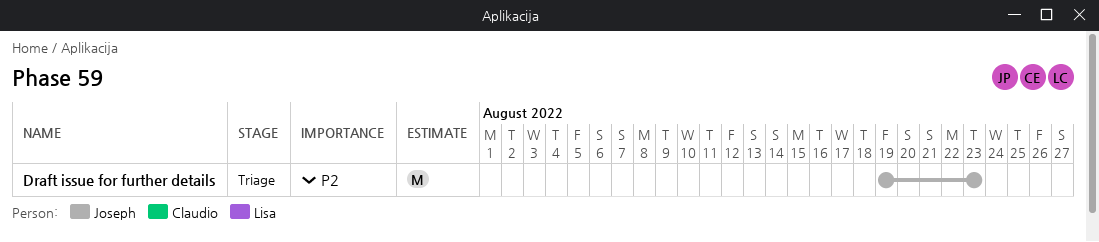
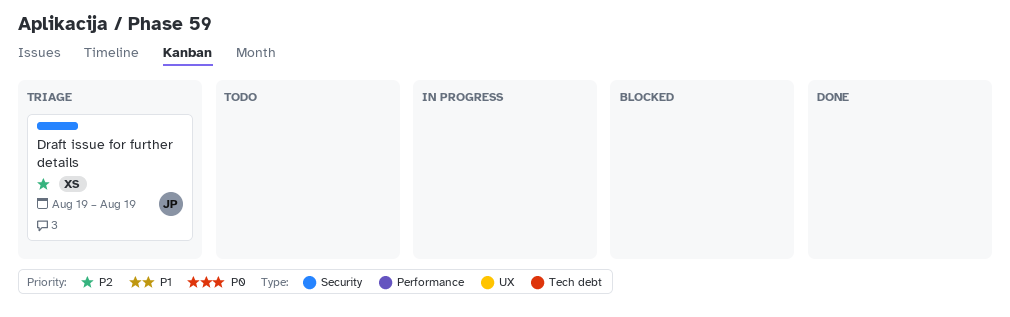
Draft issue for further details, estimate: M -> XS
Draft issue for further details, due: Aug 23 -> Aug 19

